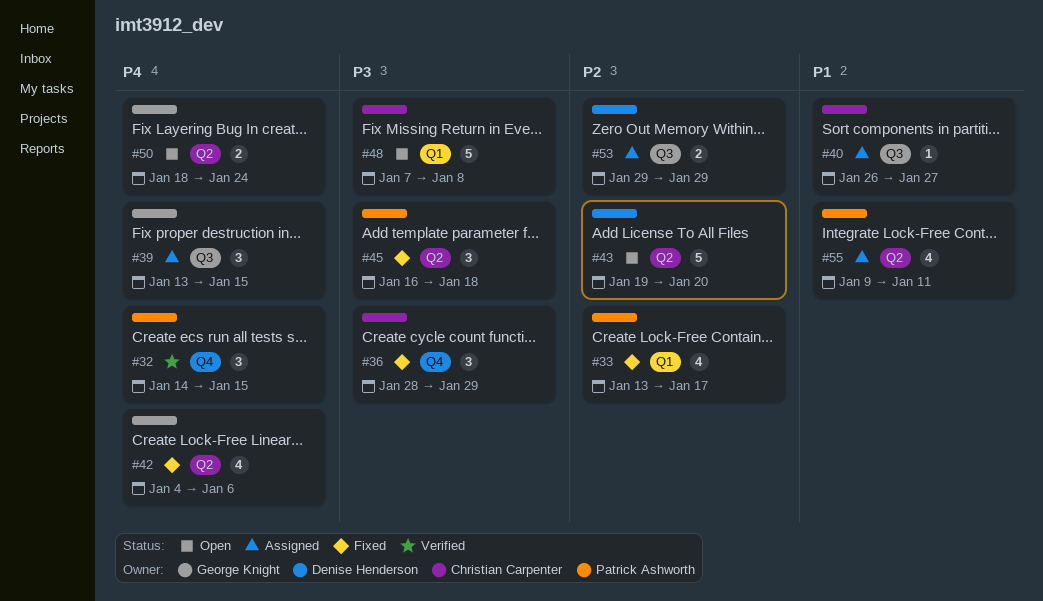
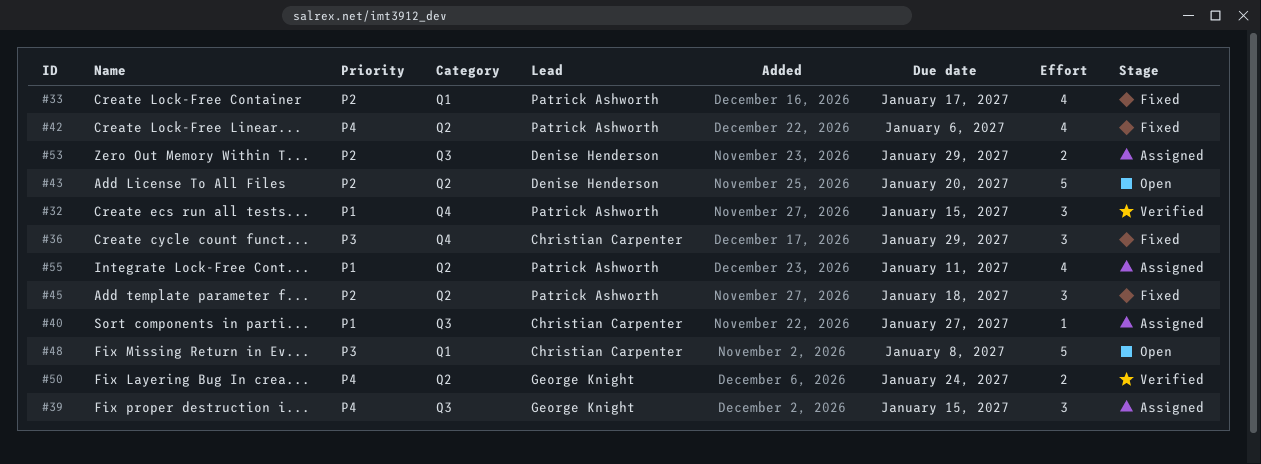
#32, priority: P4 -> P1
#42, owner: George Knight -> Patrick Ashworth
#45, priority: P3 -> P2
#50, status: Open -> Verified

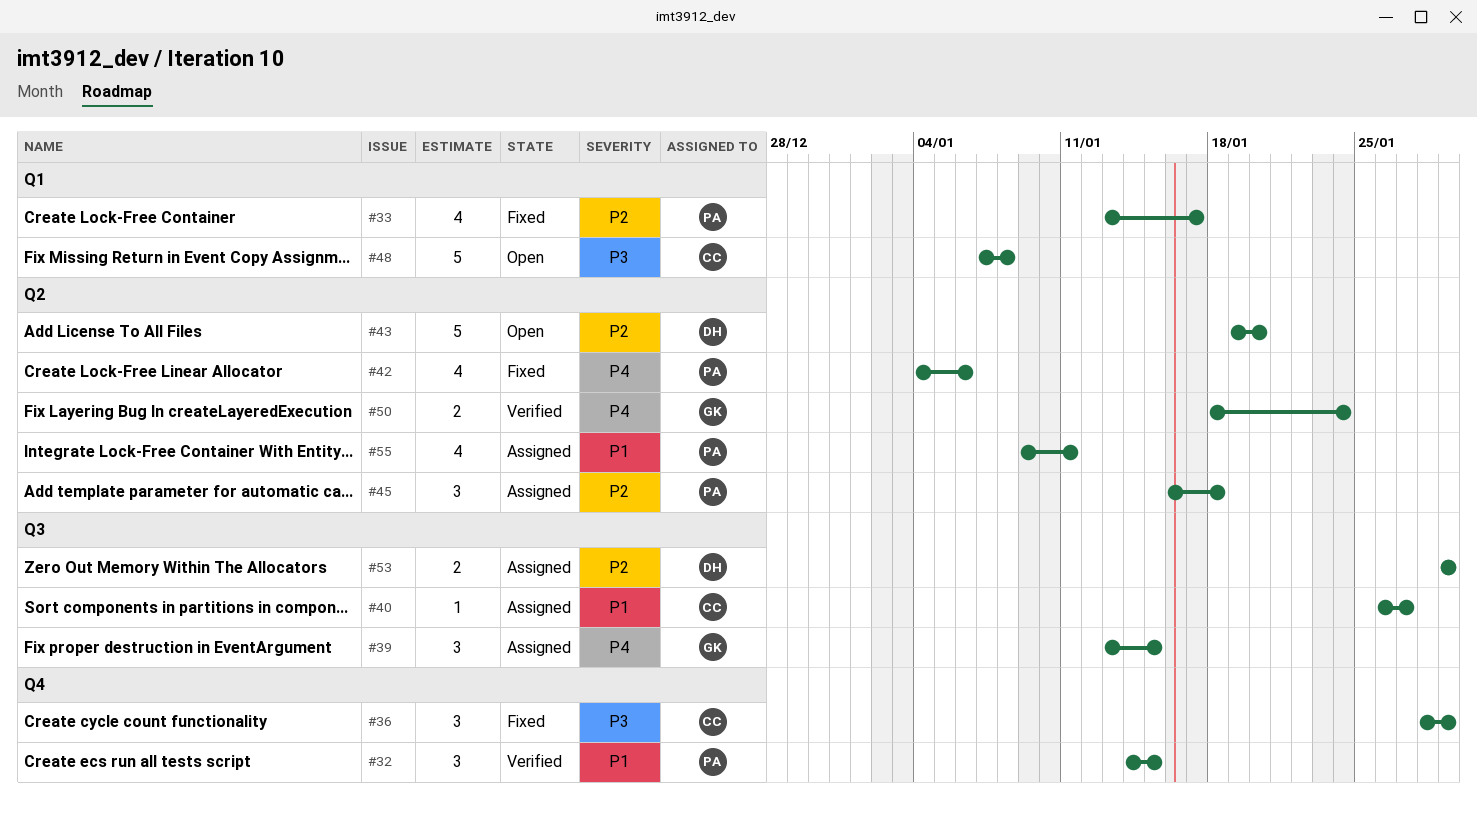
#45, status: Fixed -> Assigned

